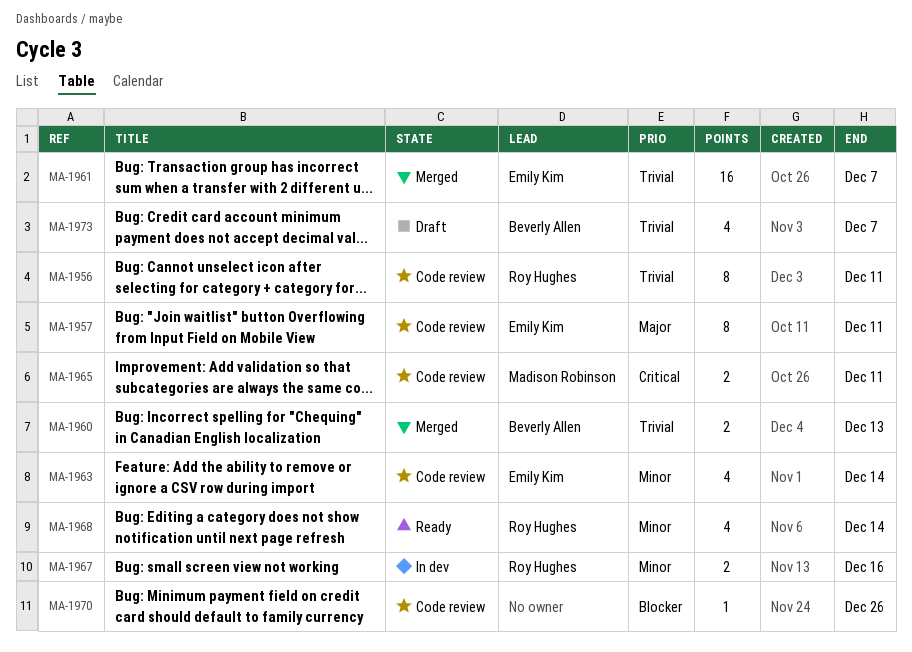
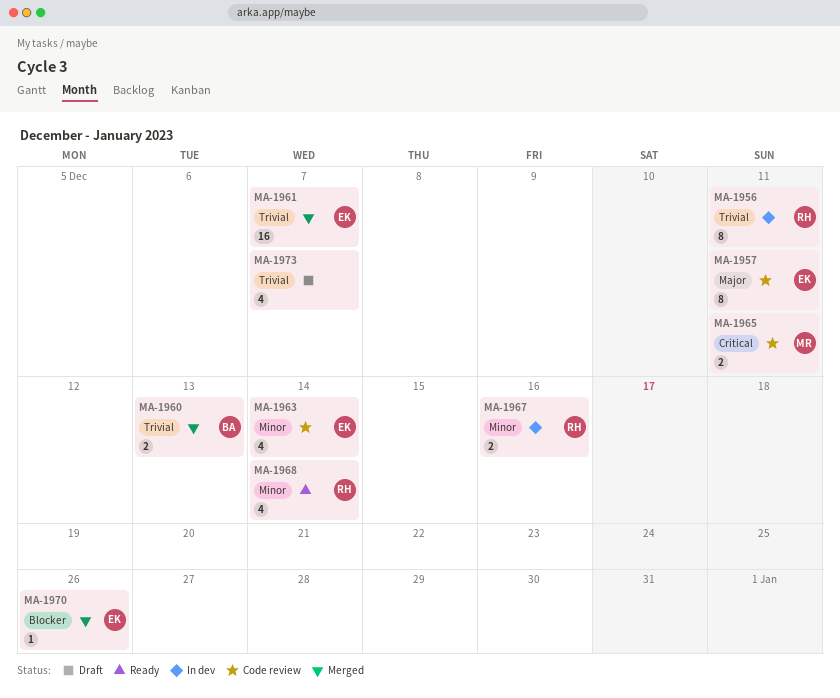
MA-1956, status: Code review -> In dev
MA-1970, status: Code review -> Merged
MA-1970, owner: none -> Emily Kim
MA-1973, owner: Beverly Allen -> none

